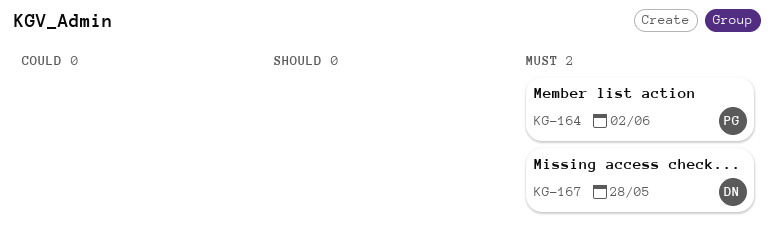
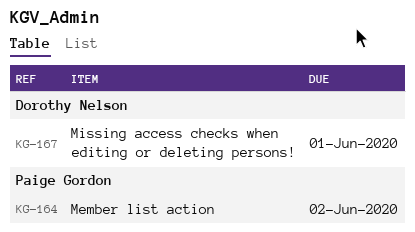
KG-167, due: May 28 -> Jun 1

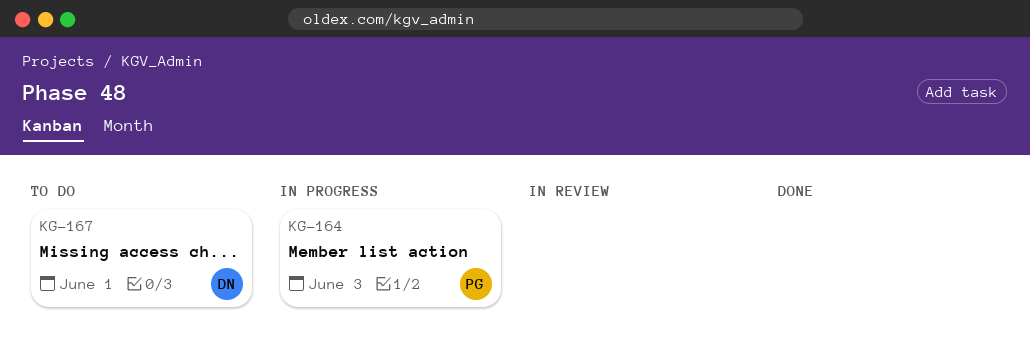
KG-164, due: Jun 2 -> Jun 3

